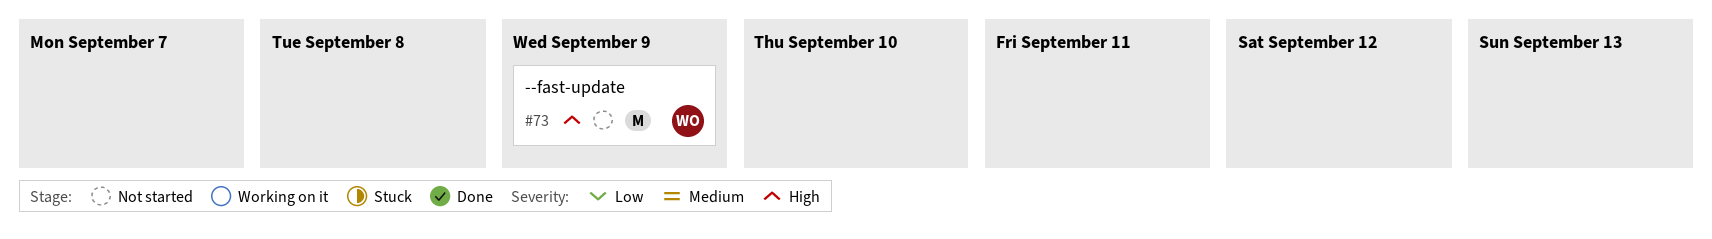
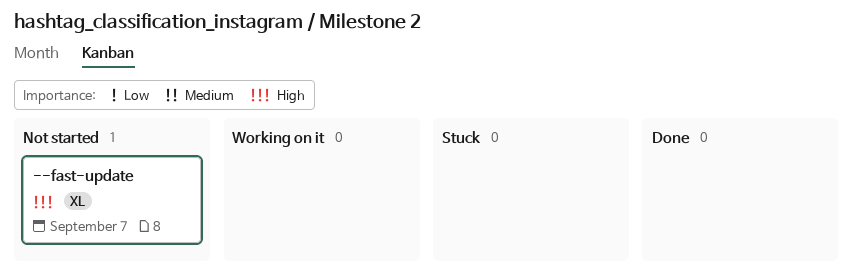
--fast-update, estimate: M -> XL
--fast-update, due: Sep 9 -> Sep 7

